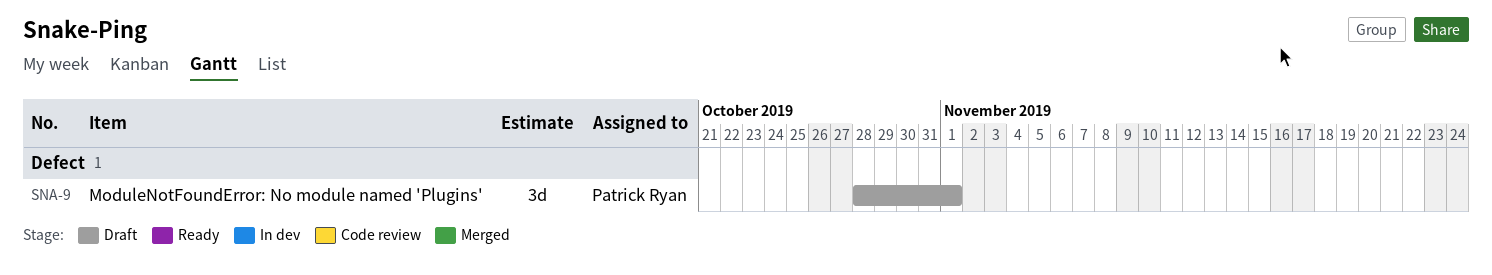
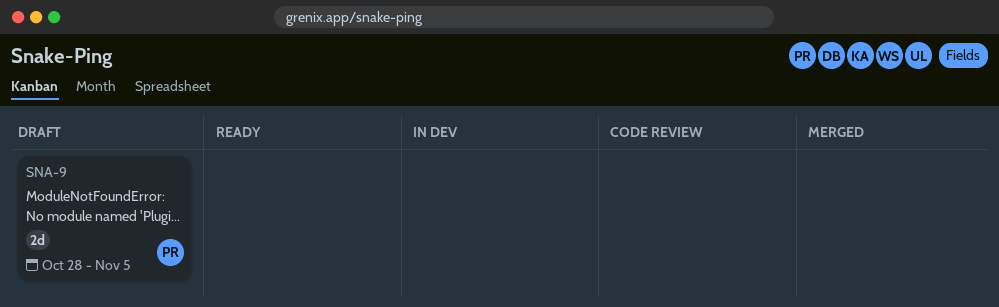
SNA-9, estimate: 3d -> 2d
SNA-9, due: Nov 1 -> Nov 5

